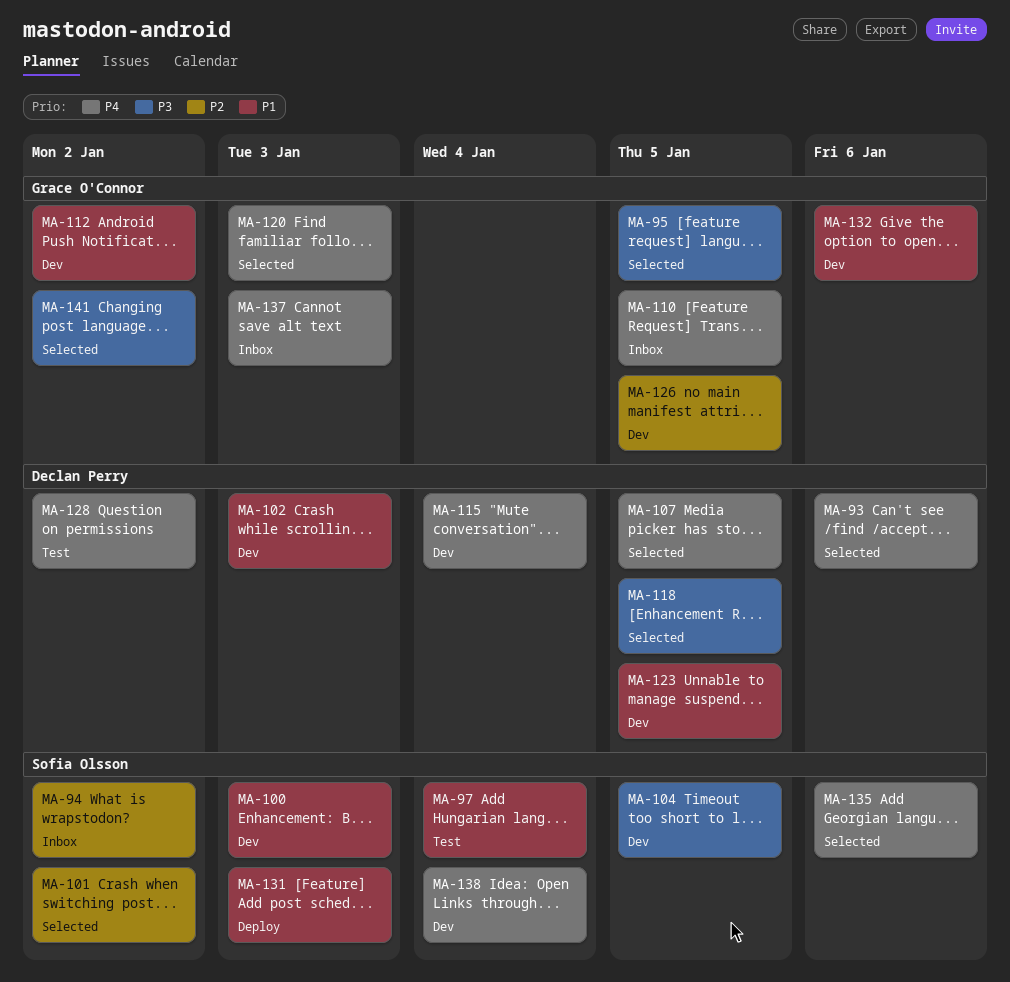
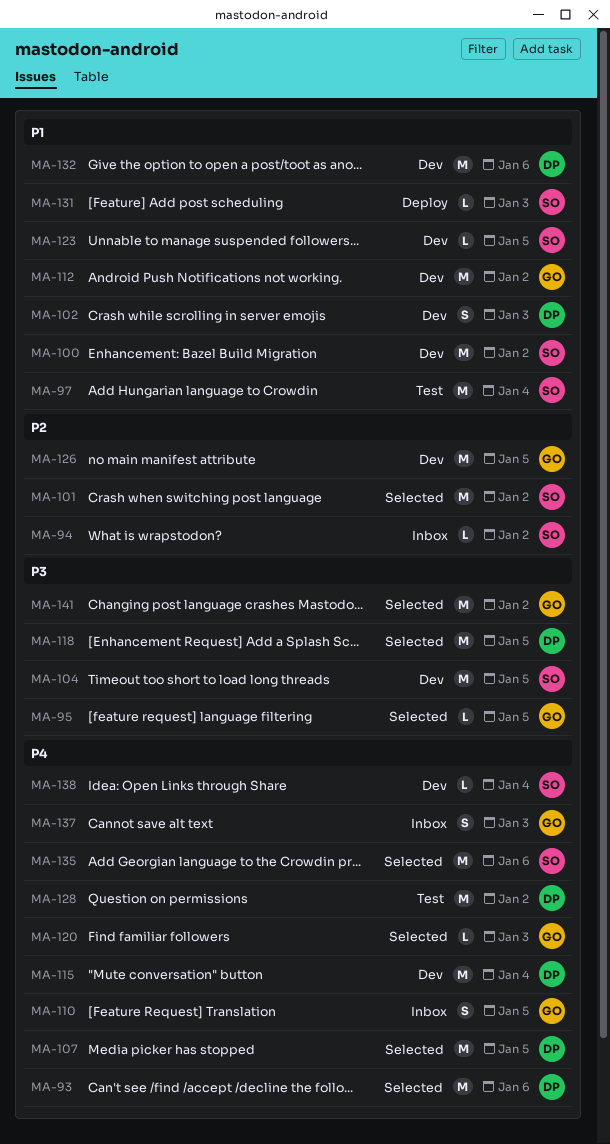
MA-100, due: Jan 3 -> Jan 2
MA-123, owner: Declan Perry -> Sofia Olsson
MA-132, owner: Grace O'Connor -> Declan Perry

